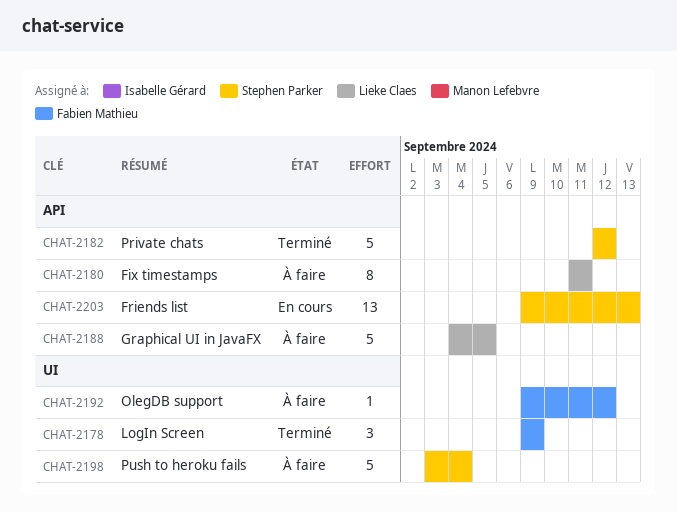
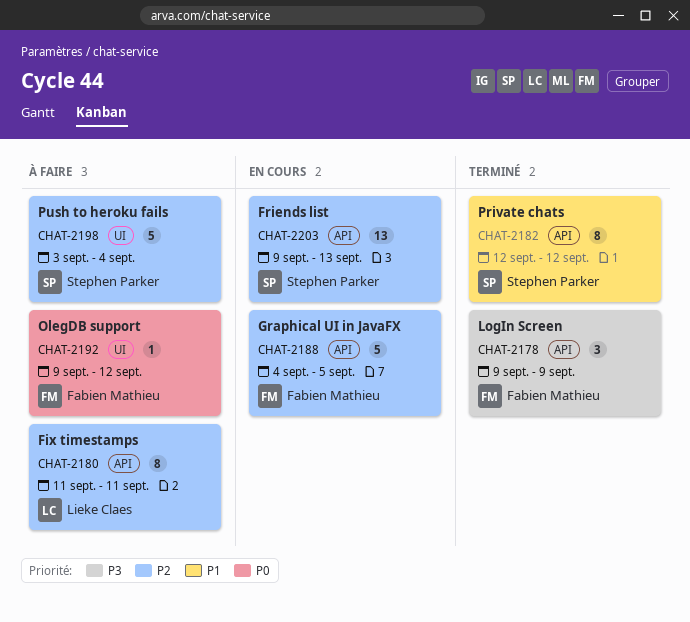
CHAT-2178, label: UI -> API
CHAT-2182, estimate: 5 -> 8
CHAT-2188, status: À faire -> En cours
CHAT-2188, owner: Lieke Claes -> Fabien Mathieu

